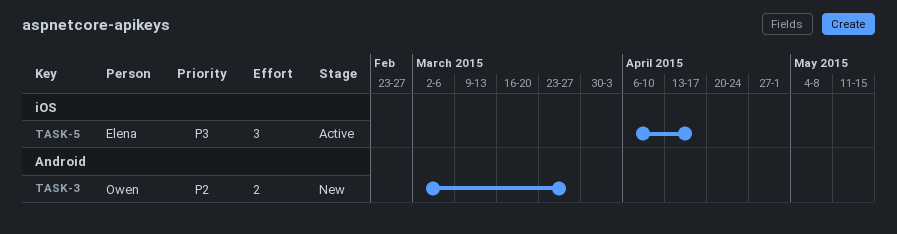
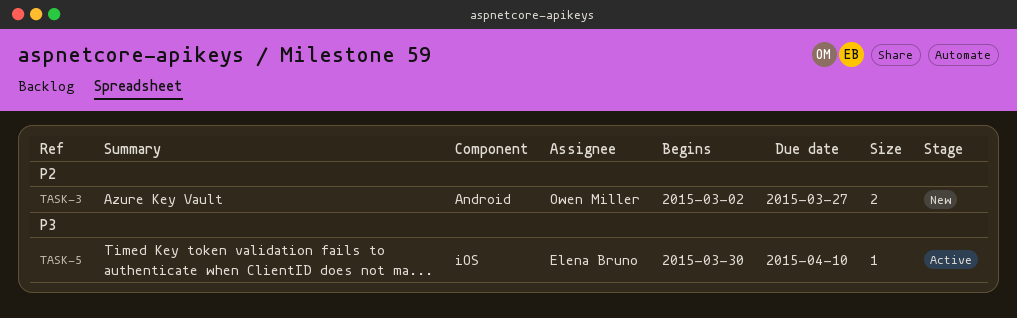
TASK-5, estimate: 3 -> 1
TASK-5, start: Apr 6 -> Mar 30
TASK-5, due: Apr 17 -> Apr 10

